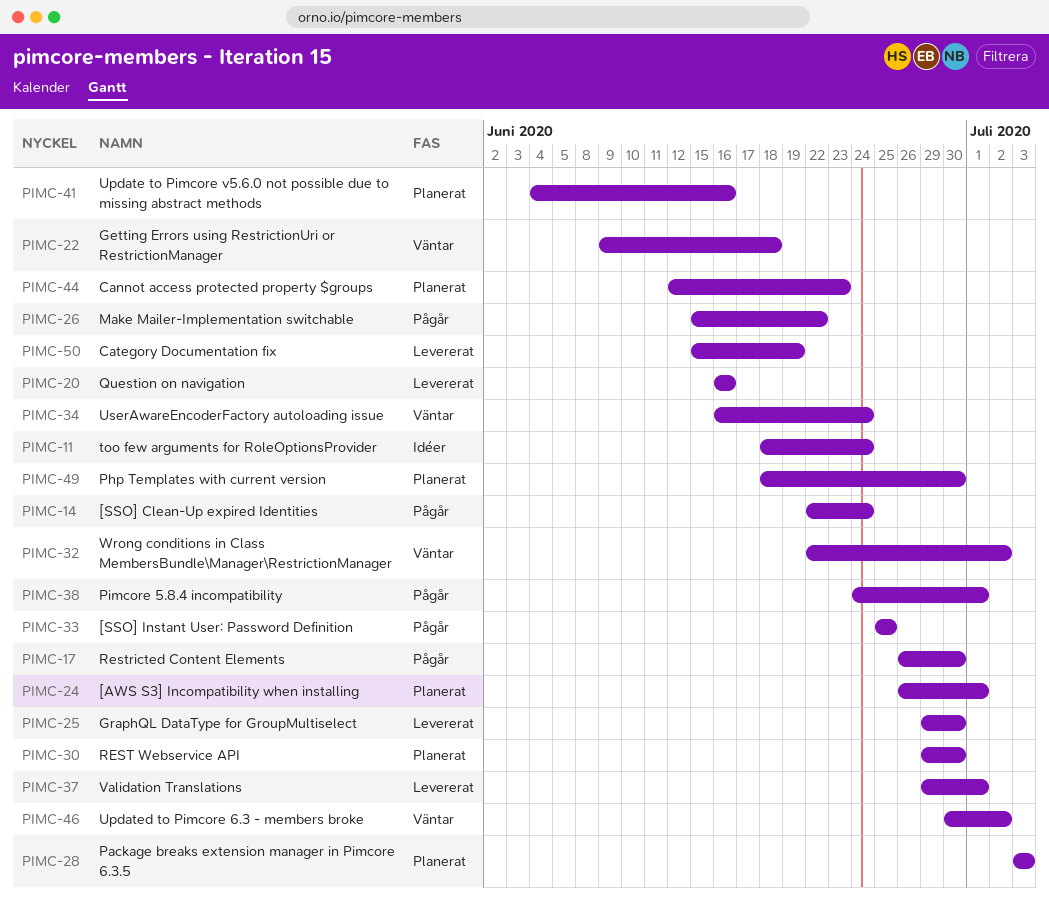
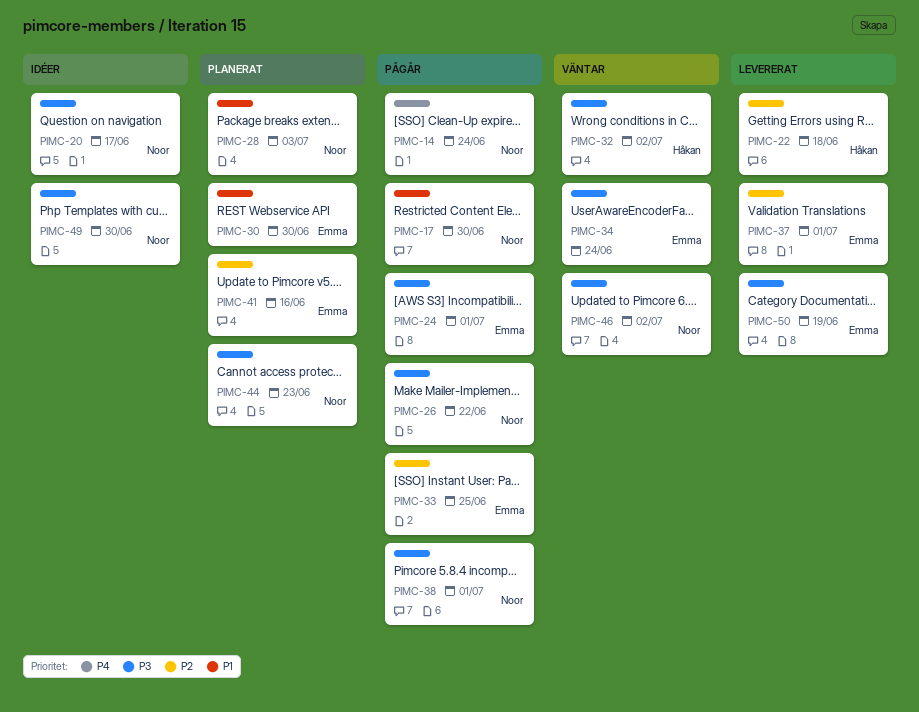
PIMC-11: present -> none
PIMC-20, status: Levererat -> Idéer
PIMC-20, due: Jun 16 -> Jun 17
PIMC-22, status: Väntar -> Levererat
PIMC-24, status: Planerat -> Pågår
PIMC-25: present -> none
PIMC-49, status: Planerat -> Idéer

